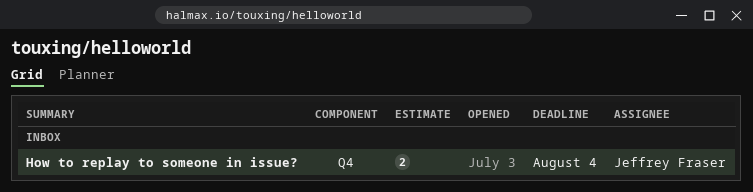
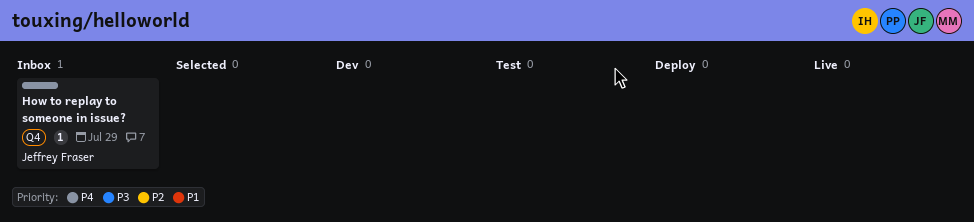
How to replay to someone in issue?, estimate: 2 -> 1
How to replay to someone in issue?, due: Aug 4 -> Jul 29

